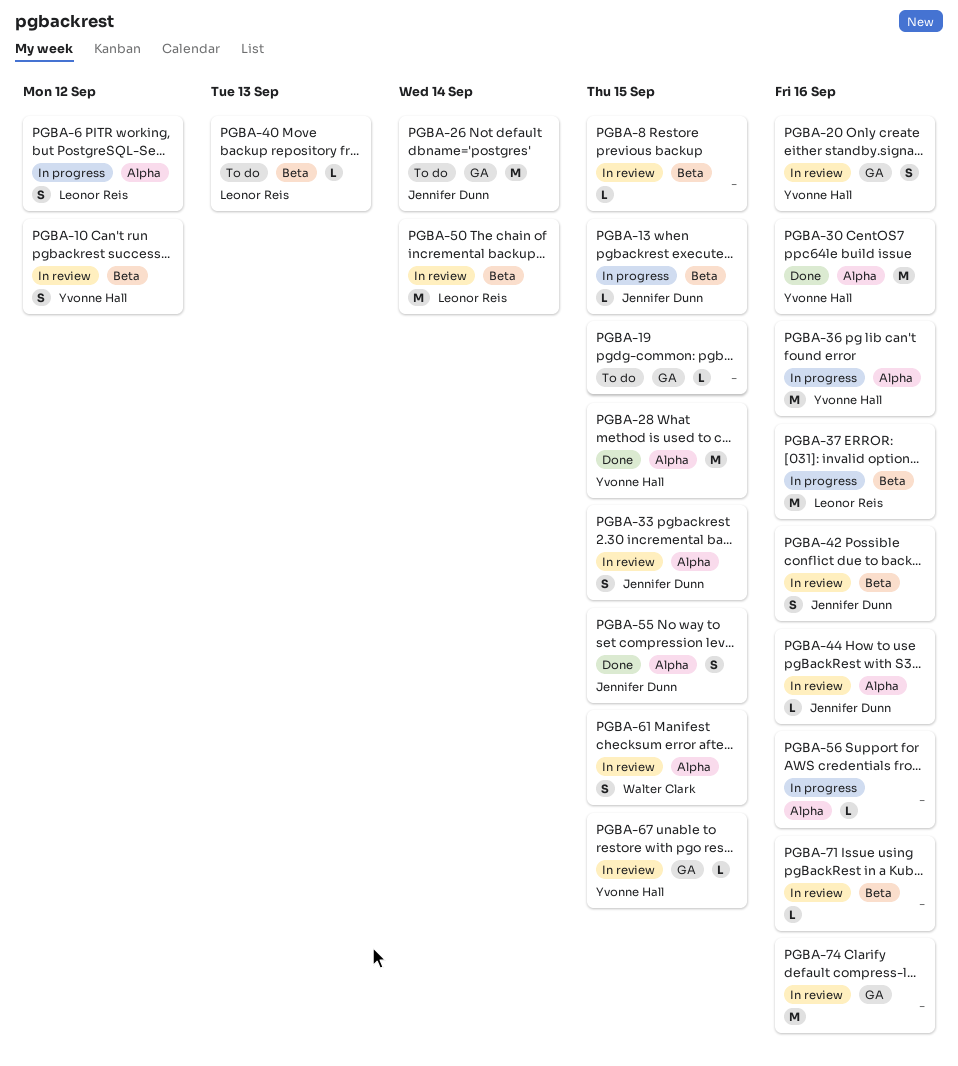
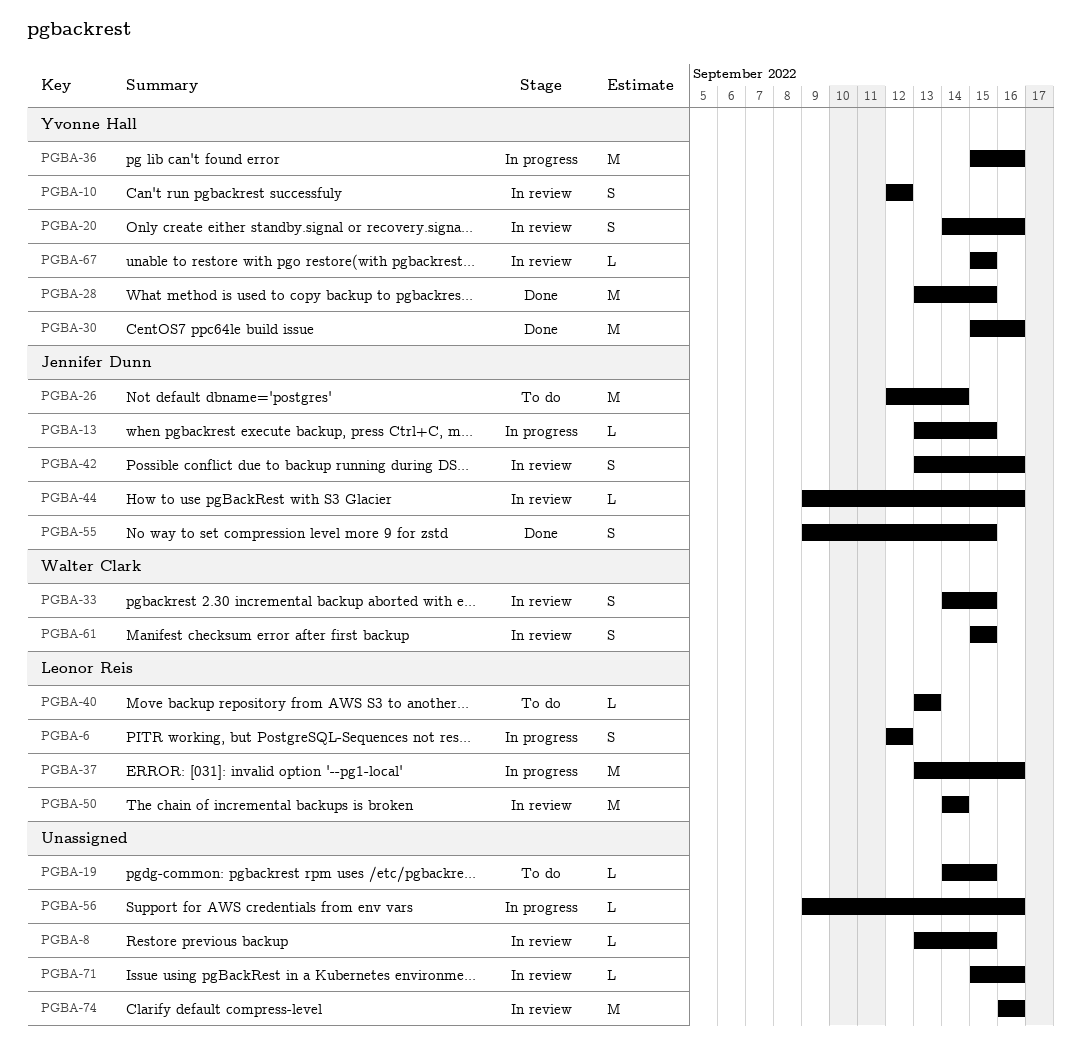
PGBA-33, owner: Jennifer Dunn -> Walter Clark

